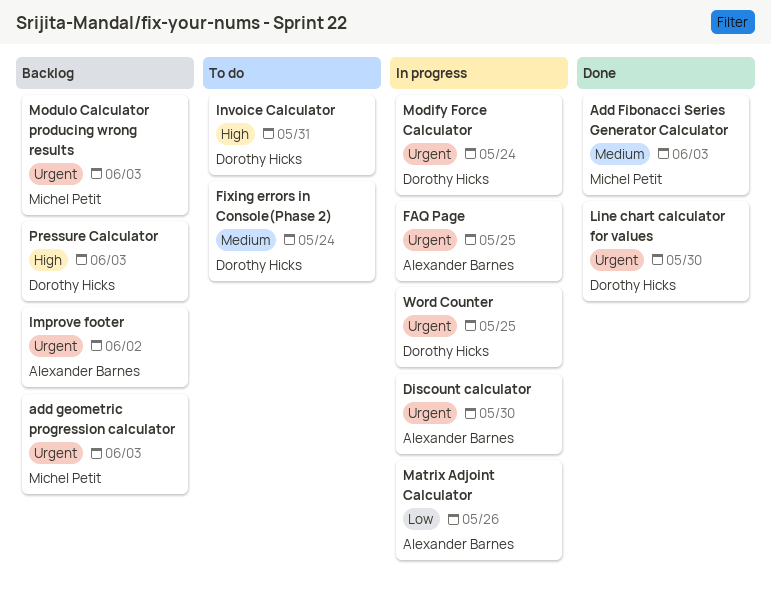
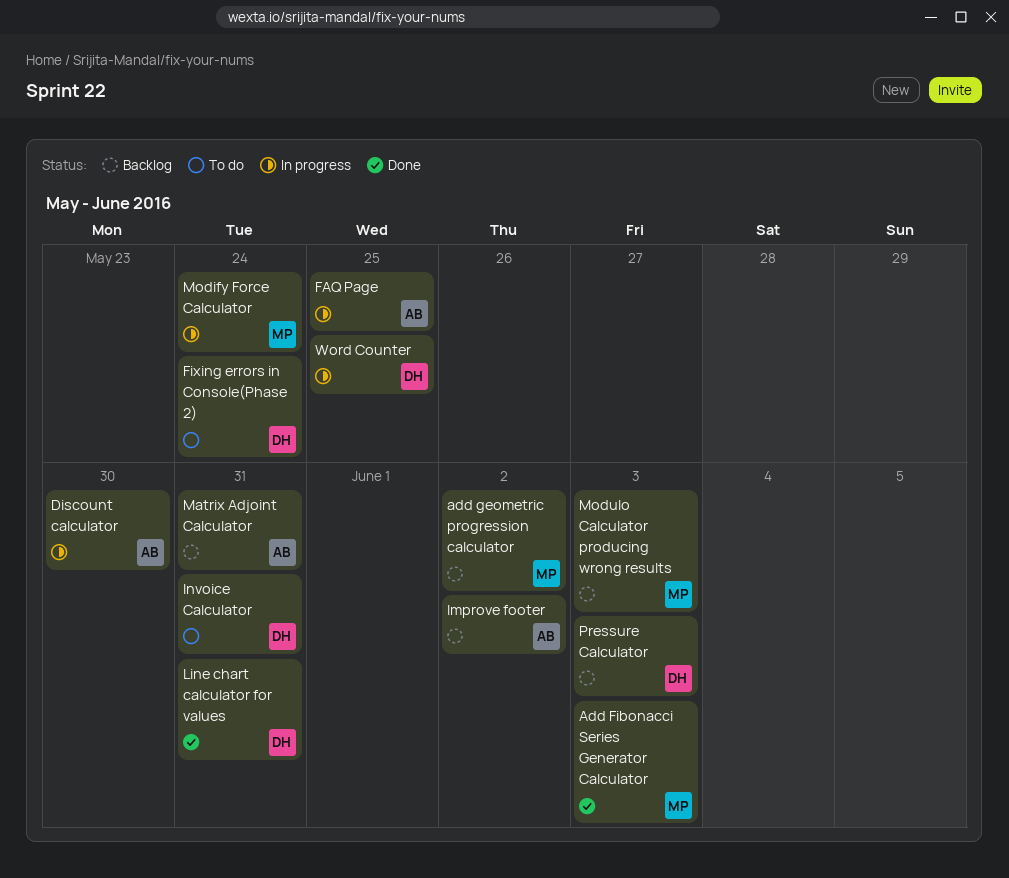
add geometric progression calculator, due: Jun 3 -> Jun 2
Line chart calculator for values, due: May 30 -> May 31
Matrix Adjoint Calculator, status: In progress -> Backlog
Matrix Adjoint Calculator, due: May 26 -> May 31
Modify Force Calculator, owner: Dorothy Hicks -> Michel Petit

